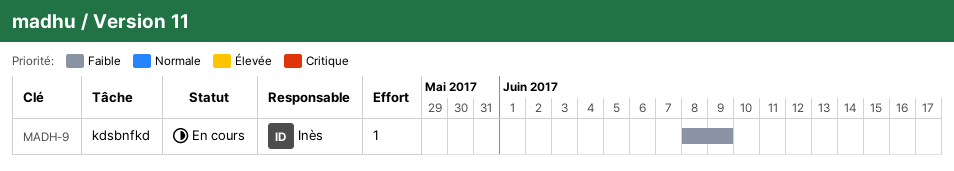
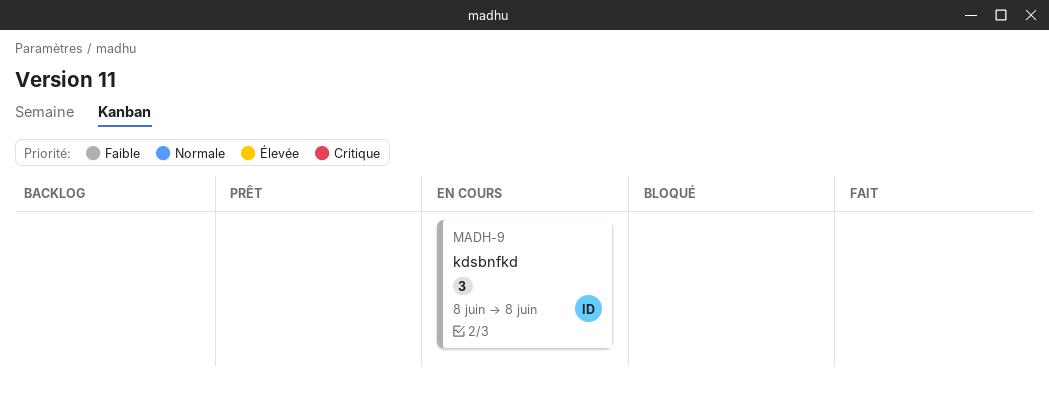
MADH-9, estimate: 1 -> 3
MADH-9, due: Jun 9 -> Jun 8

